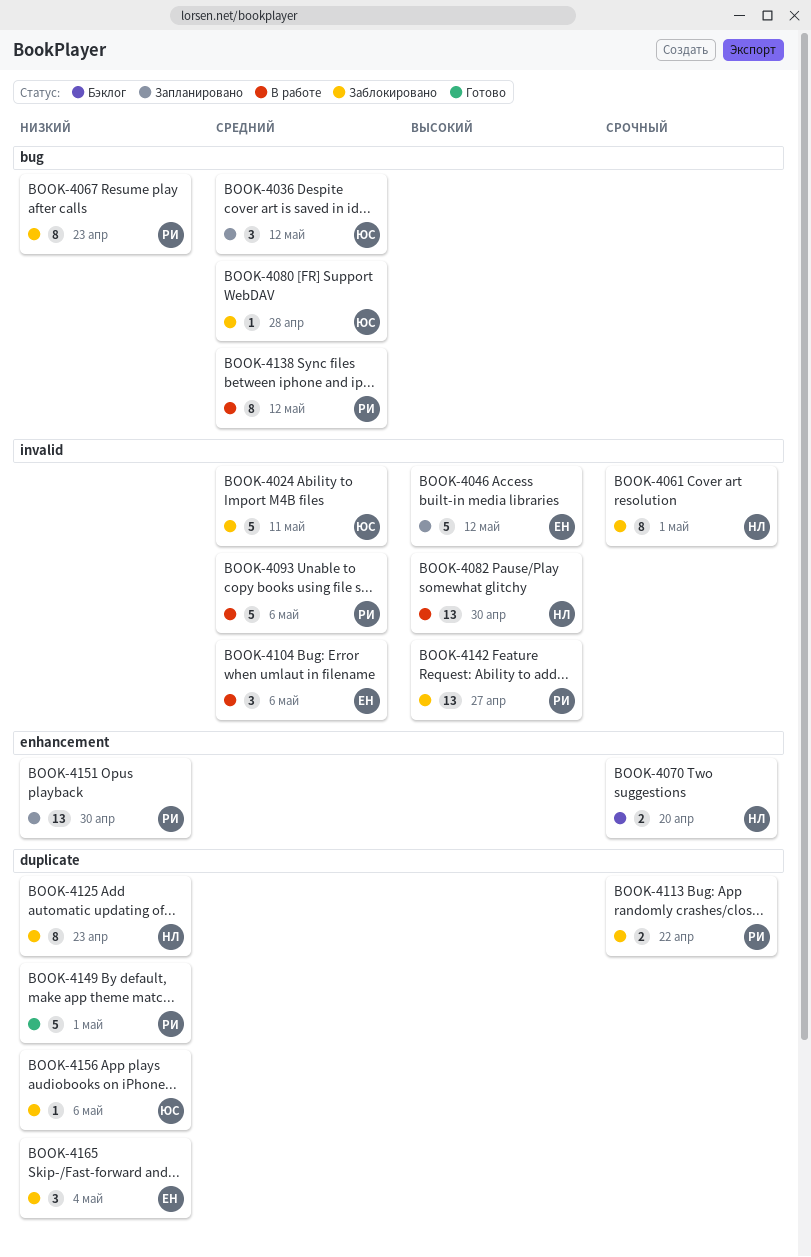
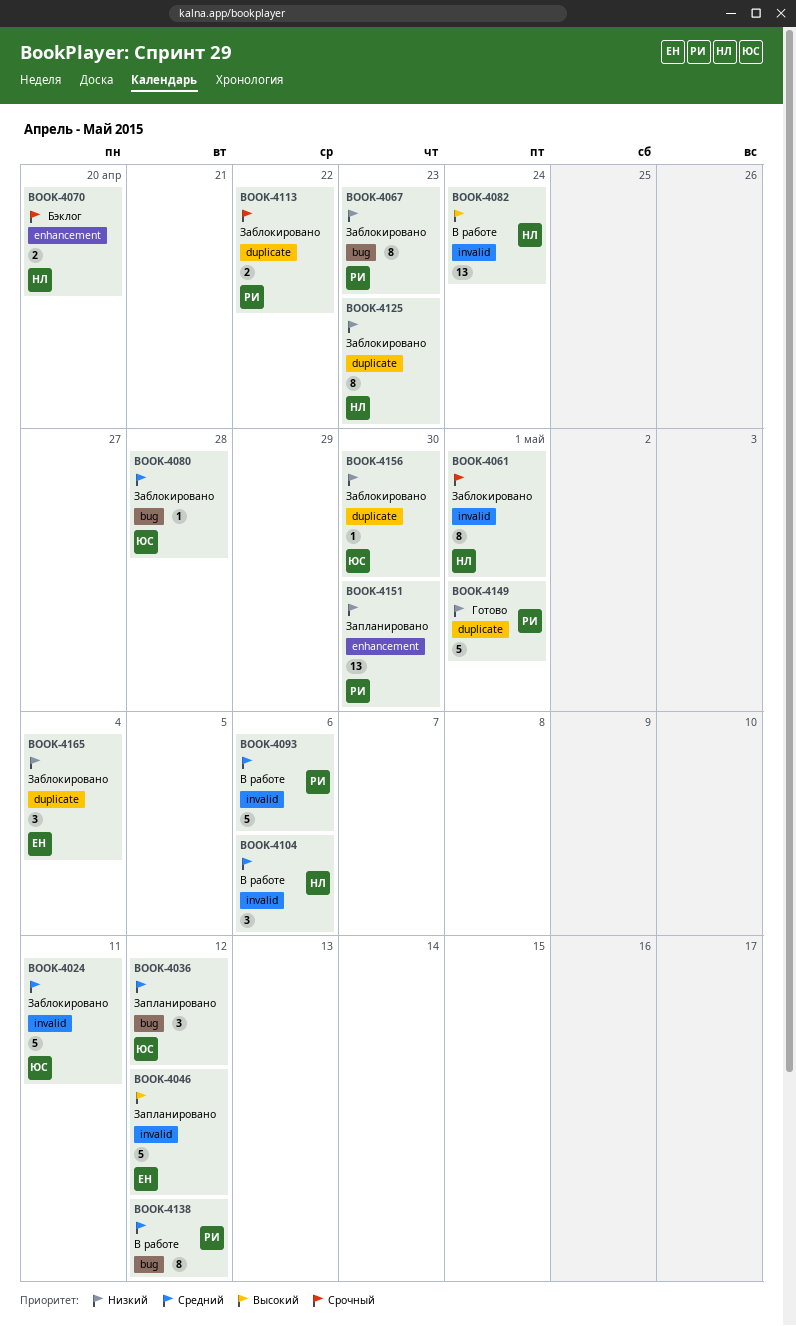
BOOK-4082, due: Apr 30 -> Apr 24
BOOK-4104, owner: ЕН -> НЛ
BOOK-4142: present -> none
BOOK-4156, due: May 6 -> Apr 30

